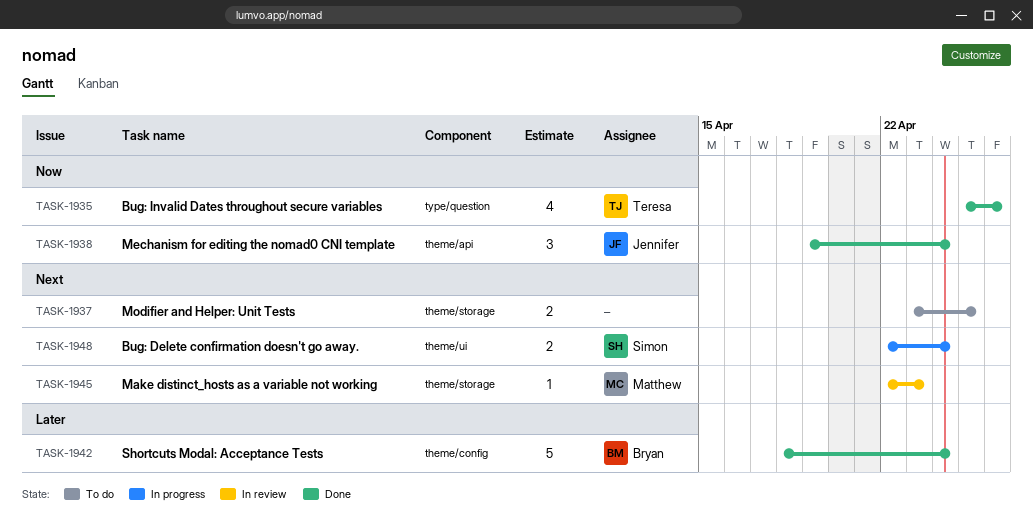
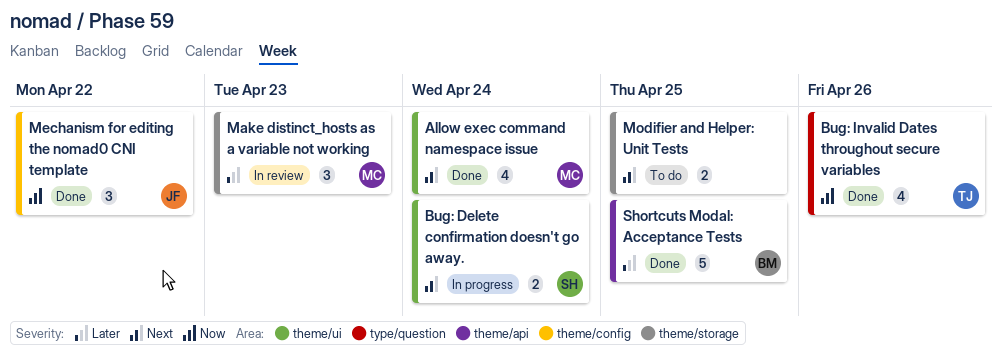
Allow exec command namespace issue: none -> present
Make distinct_hosts as a variable not working, priority: Next -> Later
Make distinct_hosts as a variable not working, estimate: 1 -> 3
Mechanism for editing the nomad0 CNI template, label: theme/api -> theme/config
Mechanism for editing the nomad0 CNI template, due: Apr 24 -> Apr 22
Shortcuts Modal: Acceptance Tests, label: theme/config -> theme/api
Shortcuts Modal: Acceptance Tests, due: Apr 24 -> Apr 25

